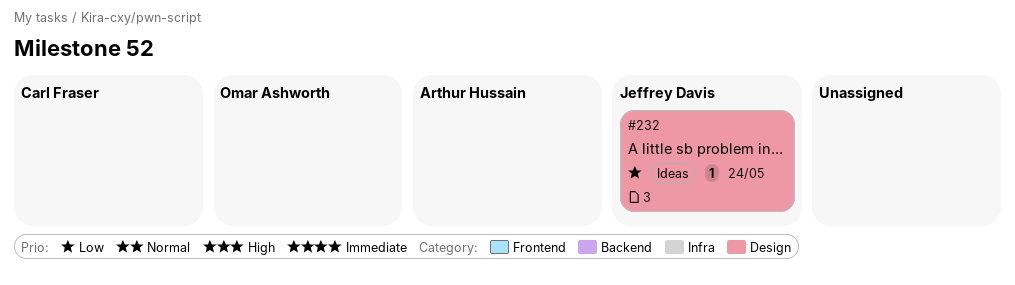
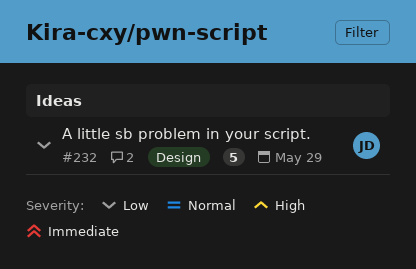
#232, estimate: 1 -> 5
#232, due: May 24 -> May 29

